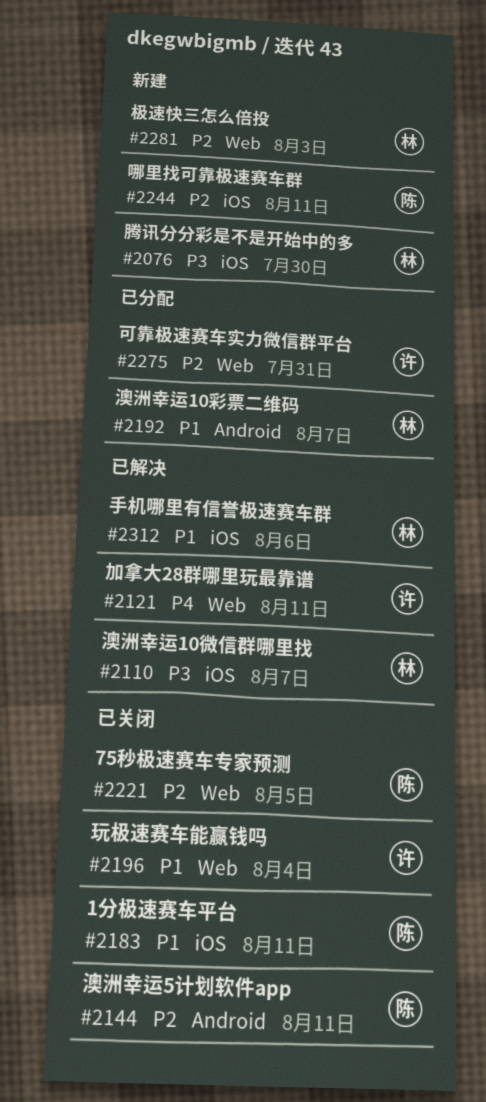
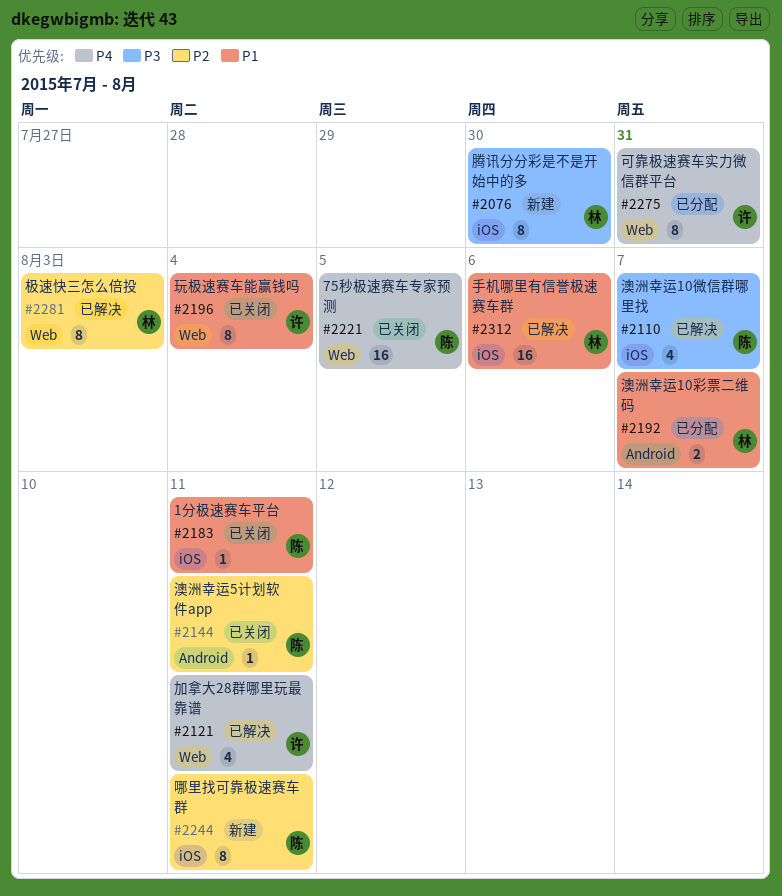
#2110, owner: 林 -> 陈
#2221, priority: P2 -> P4
#2275, priority: P2 -> P4
#2281, status: 新建 -> 已解决

